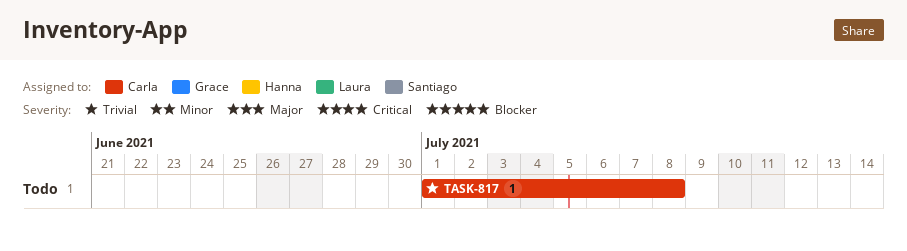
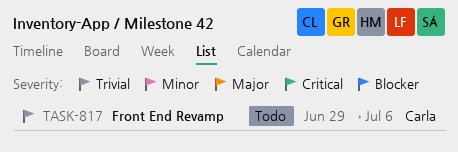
TASK-817, start: Jul 1 -> Jun 29
TASK-817, due: Jul 8 -> Jul 6

